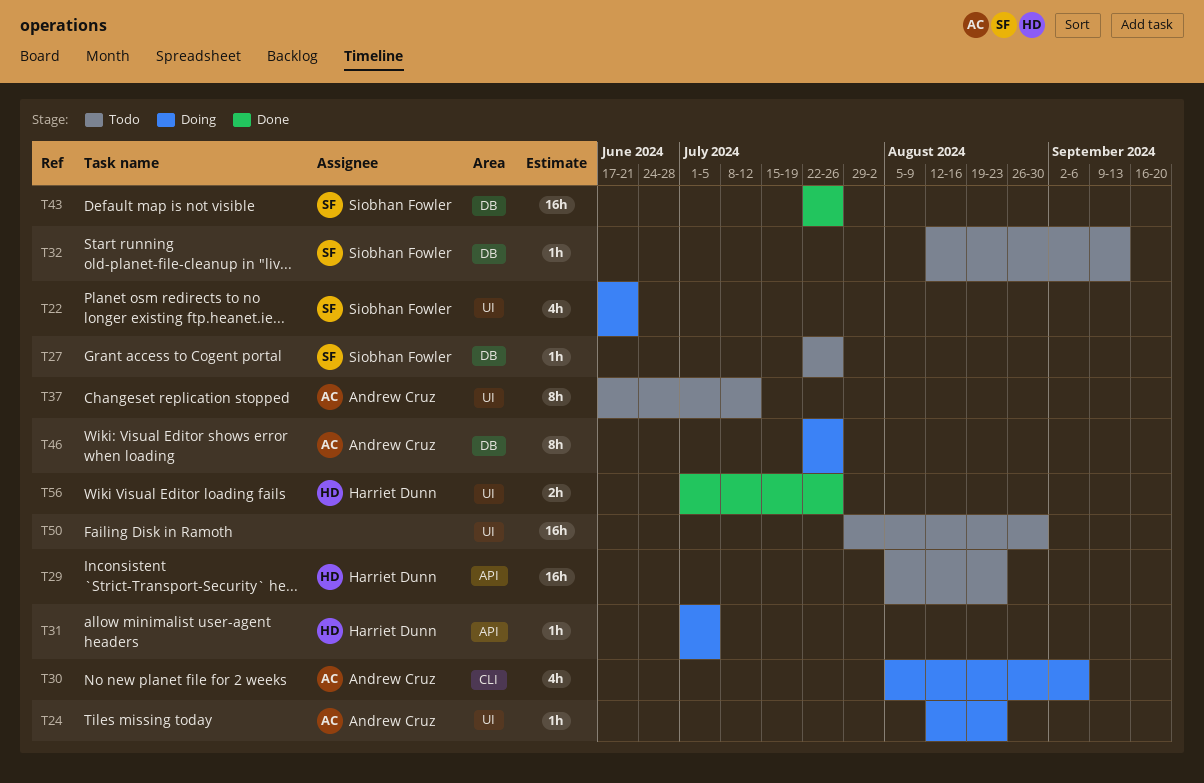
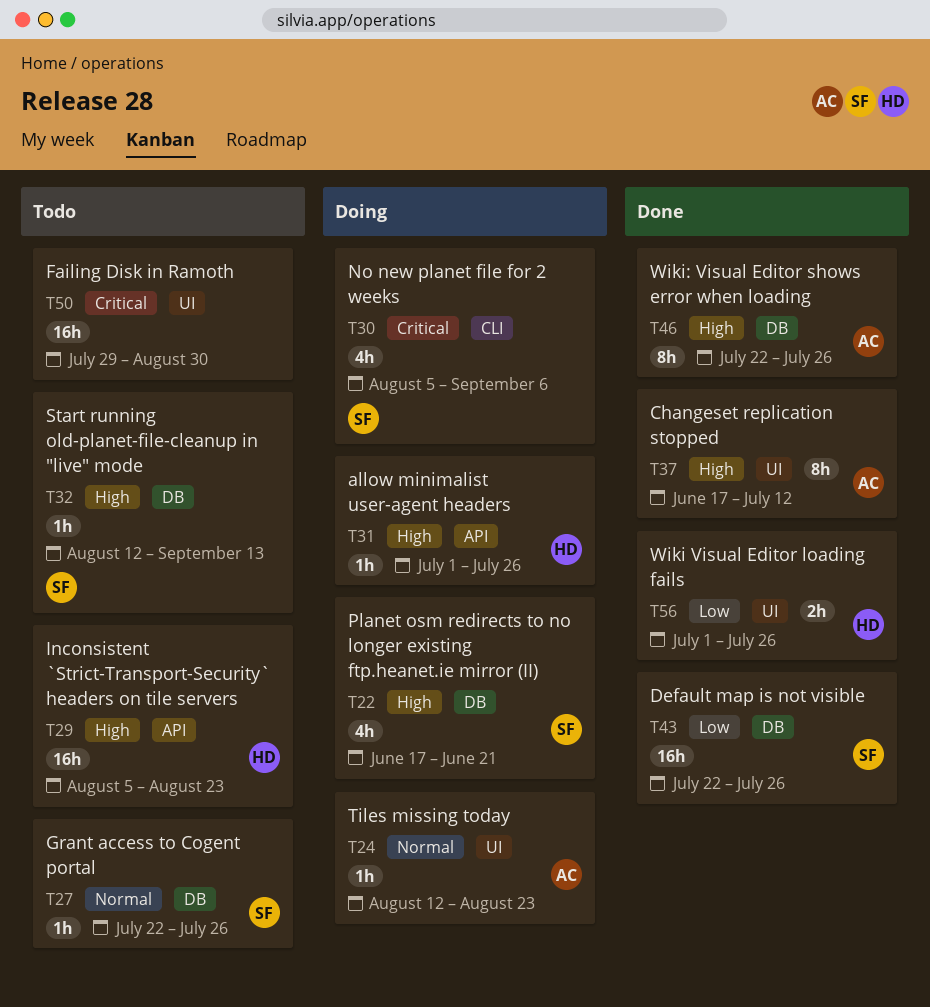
T22, label: UI -> DB
T30, owner: Andrew Cruz -> Siobhan Fowler
T31, due: Jul 5 -> Jul 26
T37, status: Todo -> Done
T46, status: Doing -> Done

